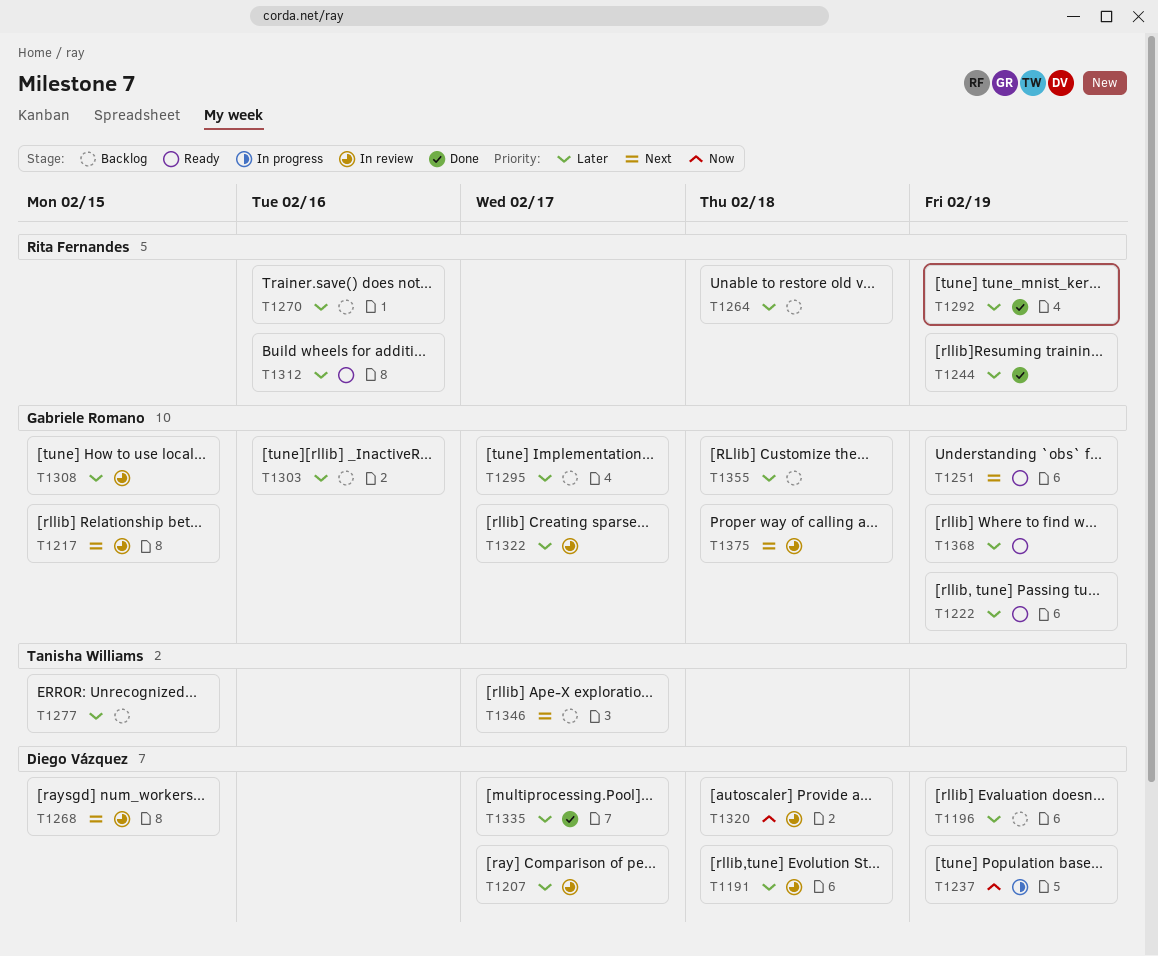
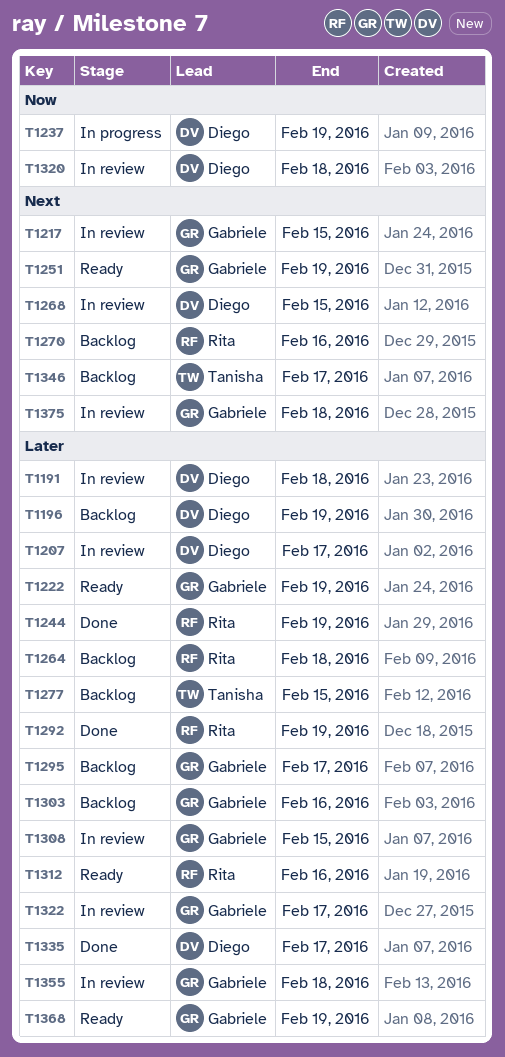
T1270, priority: Later -> Next
T1355, status: Backlog -> In review

